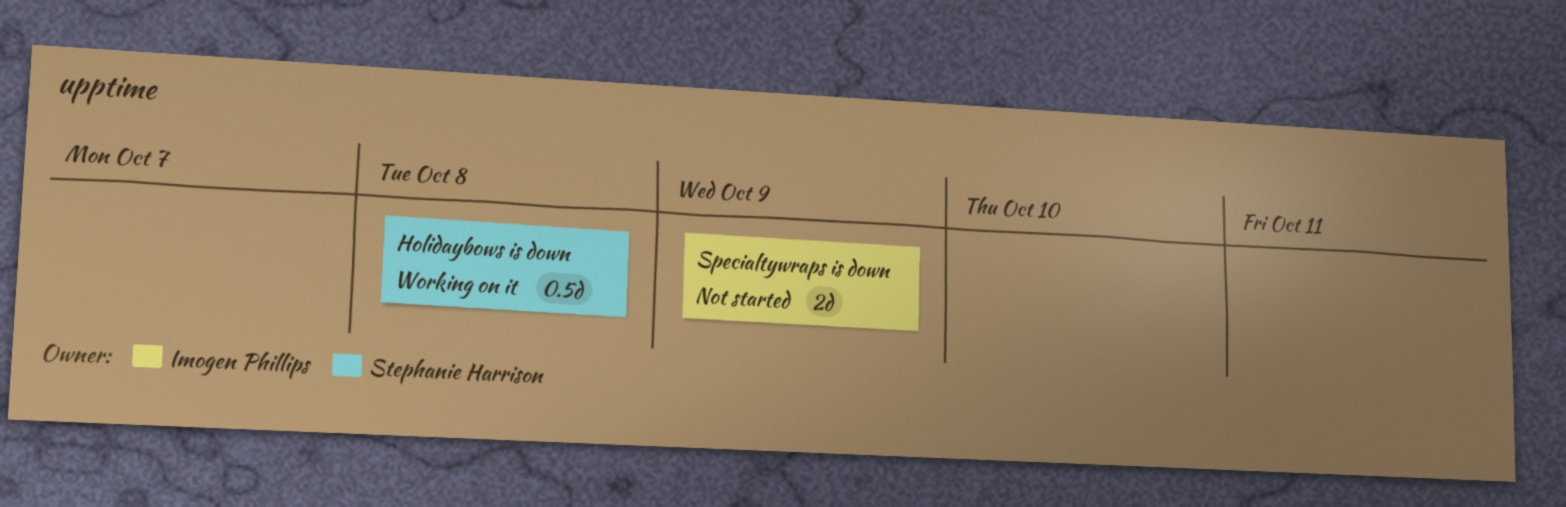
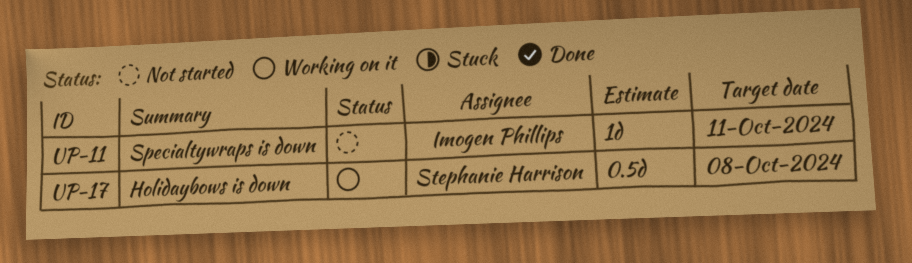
Specialtywraps is down, estimate: 2d -> 1d
Specialtywraps is down, due: Oct 9 -> Oct 11

